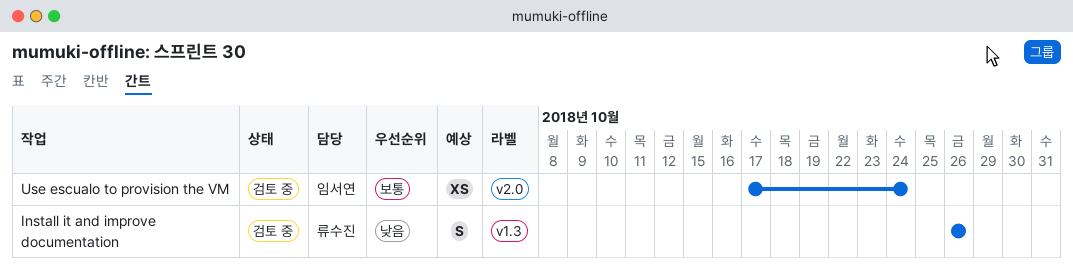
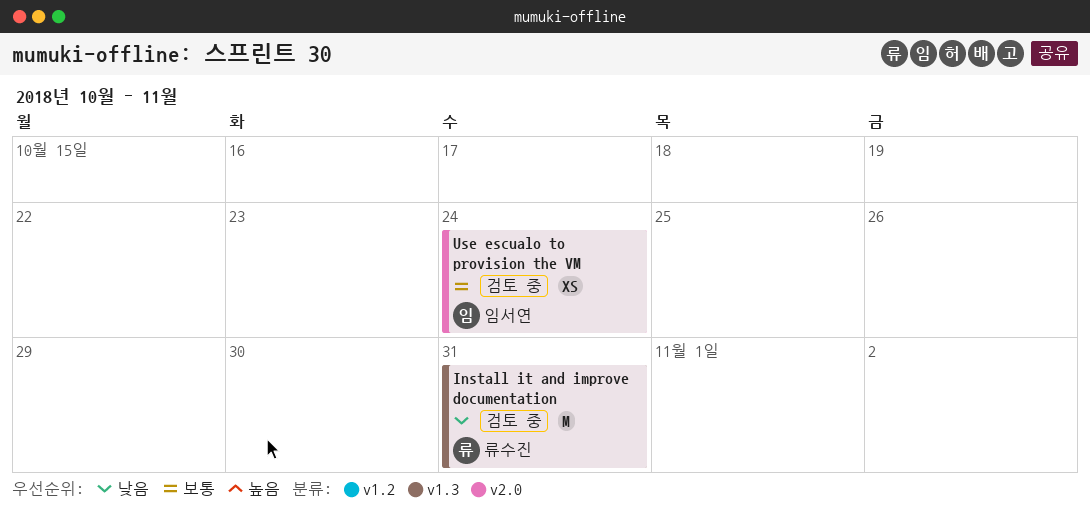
Install it and improve documentation, estimate: S -> M
Install it and improve documentation, due: Oct 26 -> Oct 31

